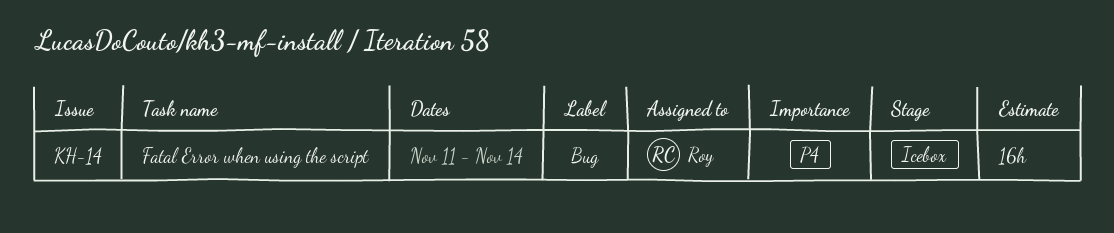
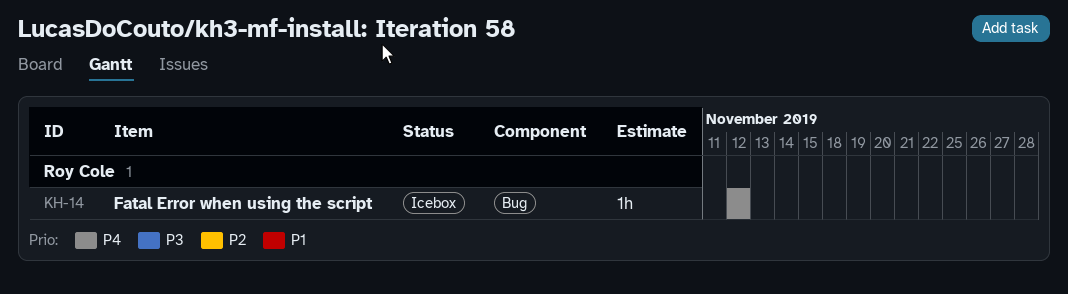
KH-14, estimate: 16h -> 1h
KH-14, start: Nov 11 -> Nov 12
KH-14, due: Nov 14 -> Nov 12

